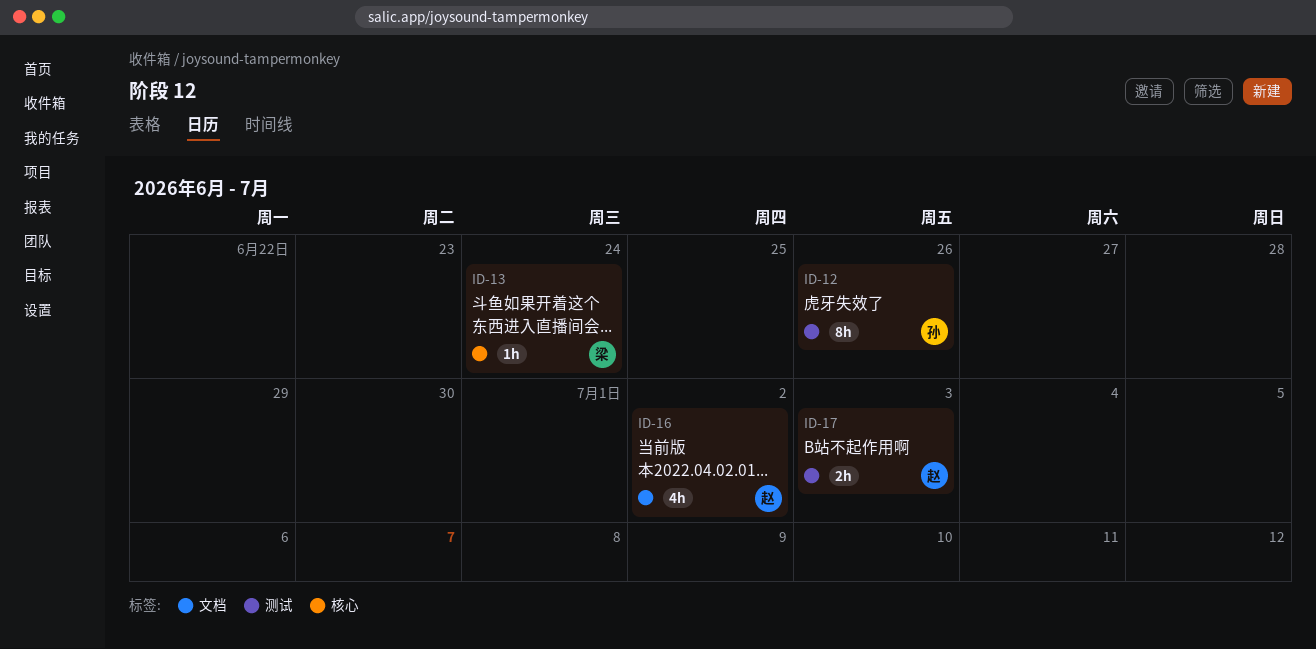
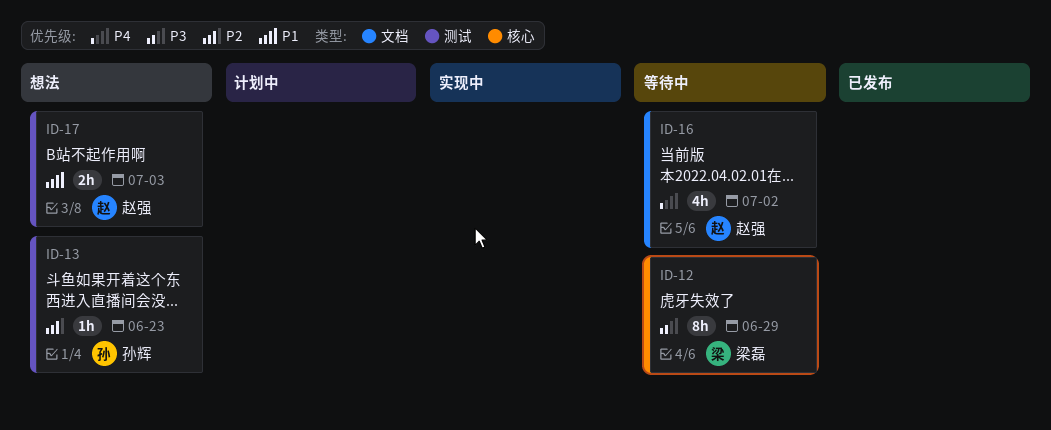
ID-12, owner: 孙辉 -> 梁磊
ID-12, label: 测试 -> 核心
ID-12, due: Jun 26 -> Jun 29
ID-13, owner: 梁磊 -> 孙辉
ID-13, label: 核心 -> 测试
ID-13, due: Jun 24 -> Jun 23

